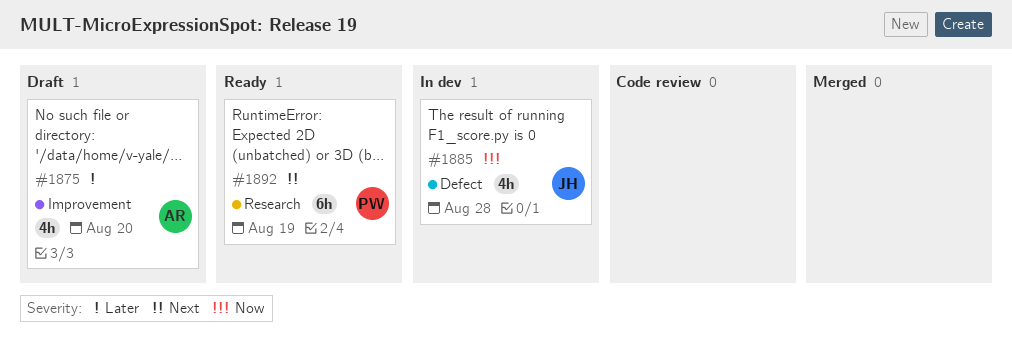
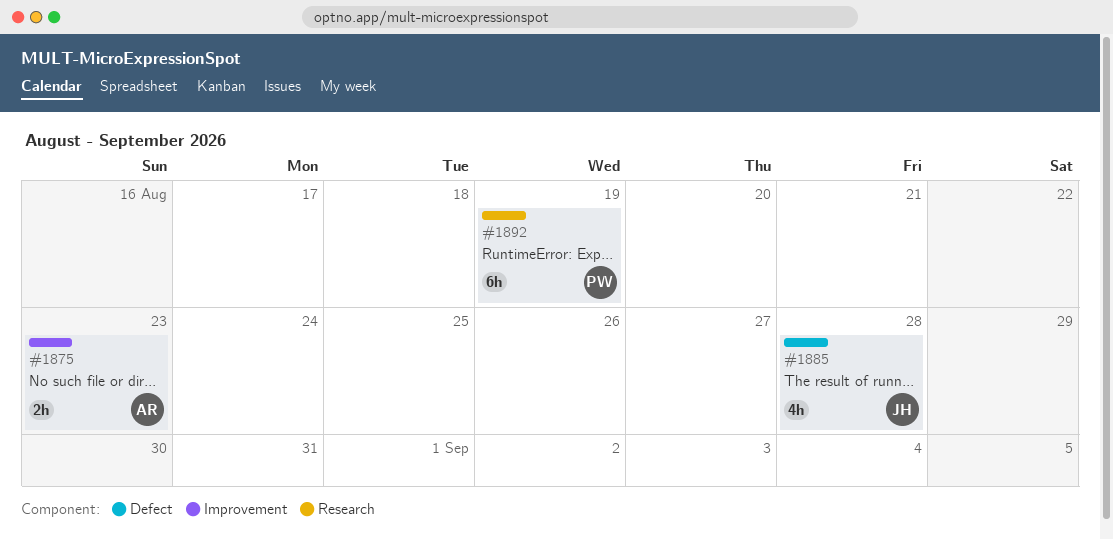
#1875, estimate: 4h -> 2h
#1875, due: Aug 20 -> Aug 23

